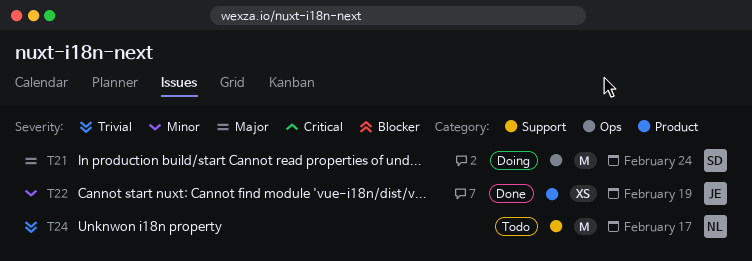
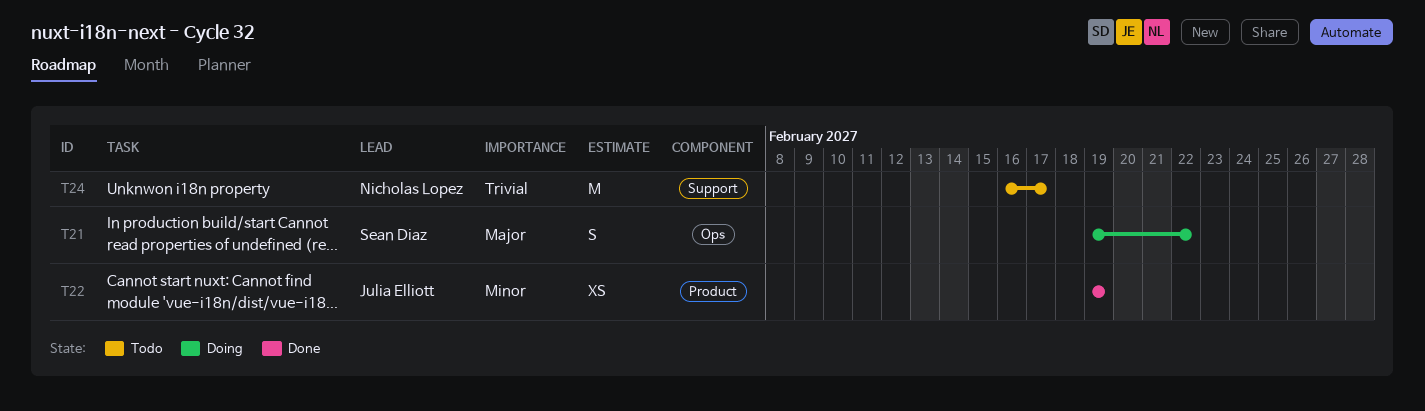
T21, estimate: M -> S
T21, due: Feb 24 -> Feb 22

